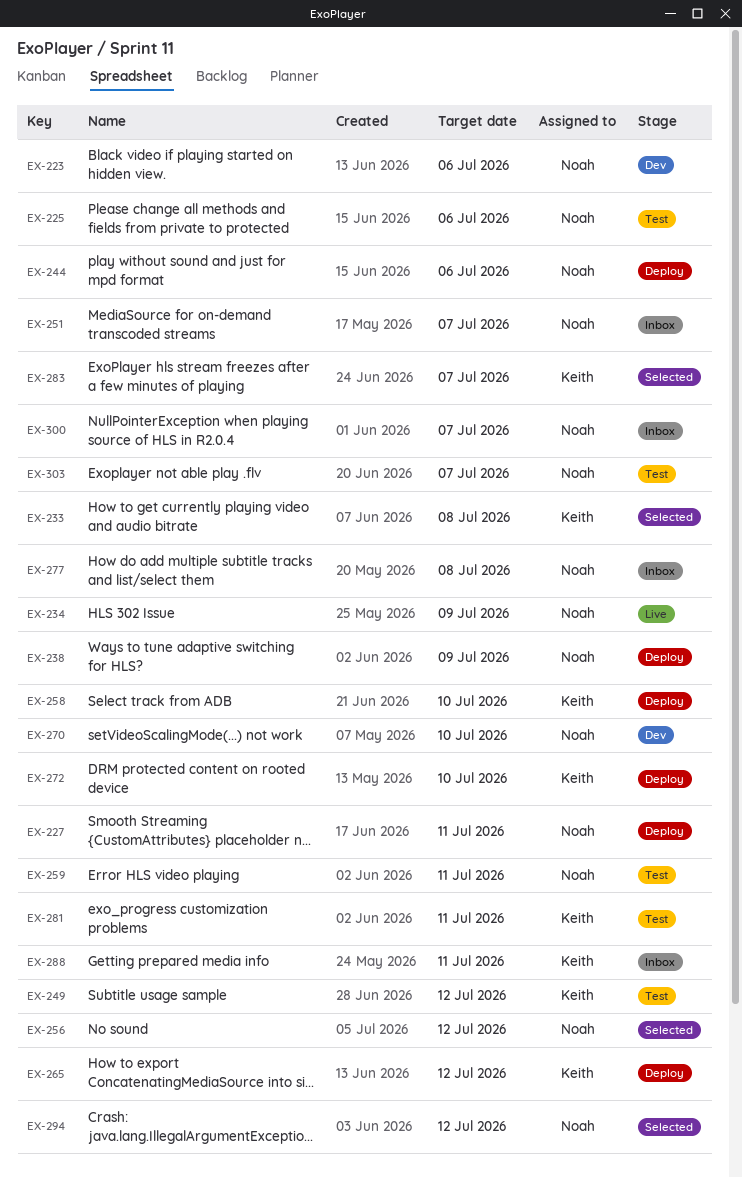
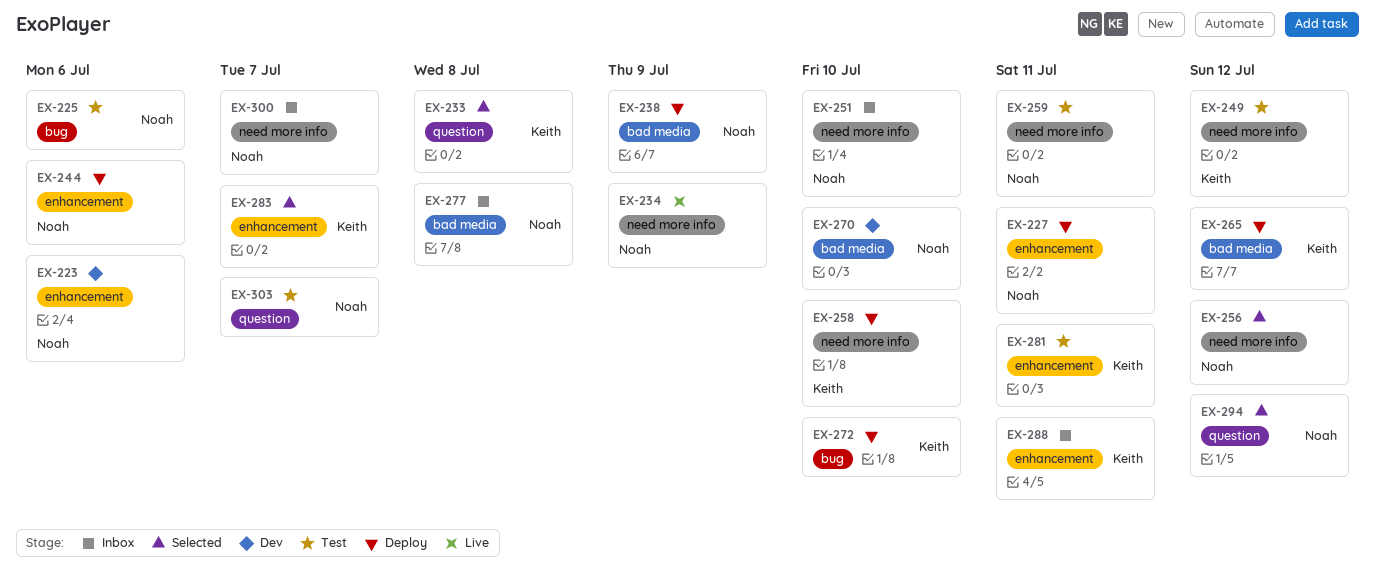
EX-251, due: Jul 7 -> Jul 10

